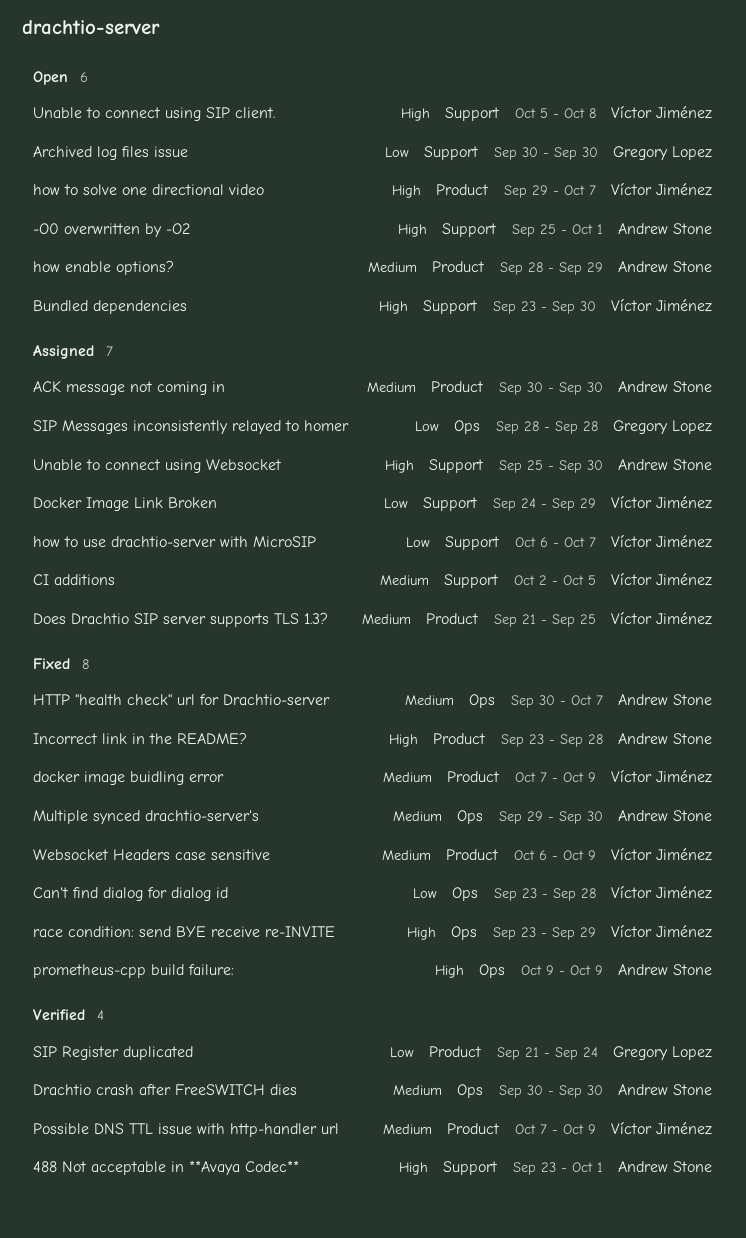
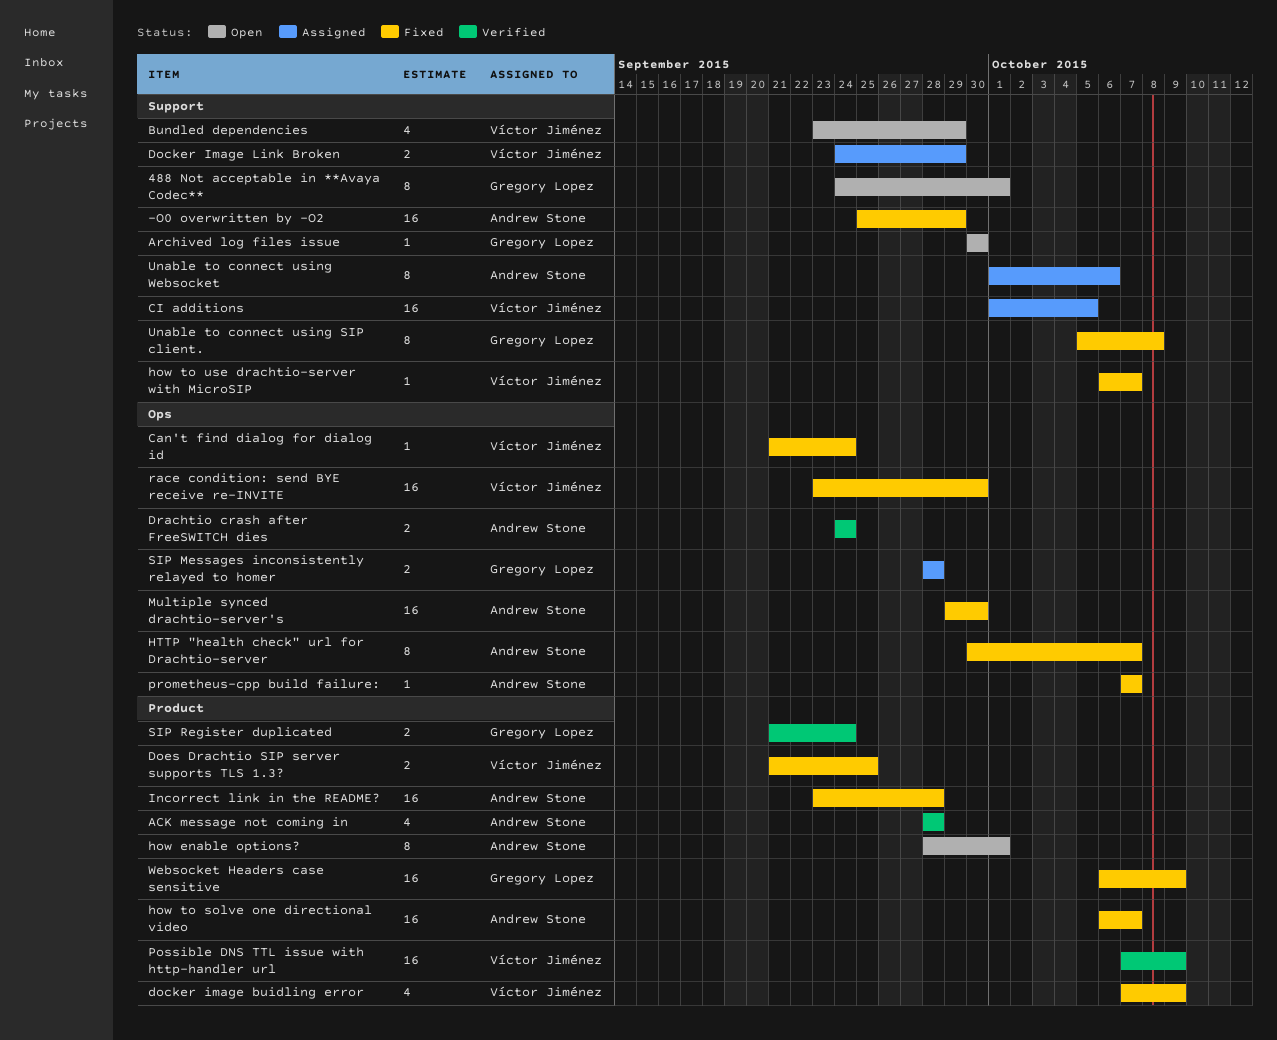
-O0 overwritten by -O2, status: Open -> Fixed
-O0 overwritten by -O2, due: Oct 1 -> Sep 29
488 Not acceptable in **Avaya Codec**, status: Verified -> Open
488 Not acceptable in **Avaya Codec**, owner: Andrew Stone -> Gregory Lopez
488 Not acceptable in **Avaya Codec**, start: Sep 23 -> Sep 24
ACK message not coming in, status: Assigned -> Verified
ACK message not coming in, start: Sep 30 -> Sep 28
ACK message not coming in, due: Sep 30 -> Sep 28
Bundled dependencies, due: Sep 30 -> Sep 29
Can't find dialog for dialog id, start: Sep 23 -> Sep 21
Can't find dialog for dialog id, due: Sep 28 -> Sep 24
CI additions, start: Oct 2 -> Oct 1
Does Drachtio SIP server supports TLS 1.3?, status: Assigned -> Fixed
Drachtio crash after FreeSWITCH dies, start: Sep 30 -> Sep 24
Drachtio crash after FreeSWITCH dies, due: Sep 30 -> Sep 24
how enable options?, due: Sep 29 -> Oct 1
how to solve one directional video, status: Open -> Fixed
how to solve one directional video, owner: Víctor Jiménez -> Andrew Stone
how to solve one directional video, start: Sep 29 -> Oct 6
how to use drachtio-server with MicroSIP, status: Assigned -> Fixed
prometheus-cpp build failure:, start: Oct 9 -> Oct 7
prometheus-cpp build failure:, due: Oct 9 -> Oct 7
race condition: send BYE receive re-INVITE, due: Sep 29 -> Sep 30
Unable to connect using SIP client., status: Open -> Fixed
Unable to connect using SIP client., owner: Víctor Jiménez -> Gregory Lopez
Unable to connect using Websocket, start: Sep 25 -> Oct 1
Unable to connect using Websocket, due: Sep 30 -> Oct 6
Websocket Headers case sensitive, owner: Víctor Jiménez -> Gregory Lopez

